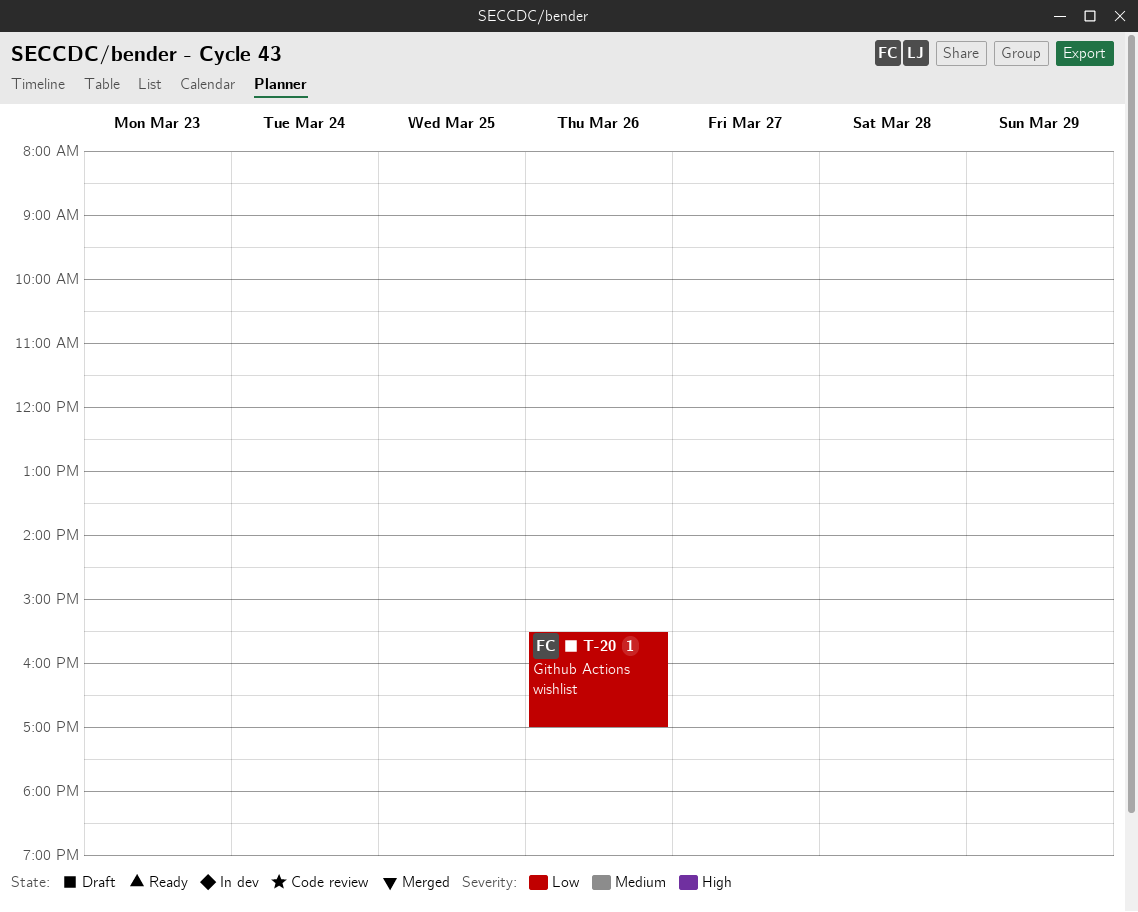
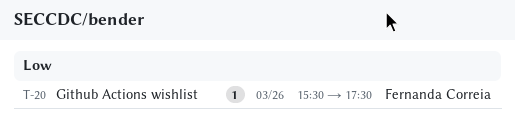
T-20, ends: 17:00 -> 17:30

